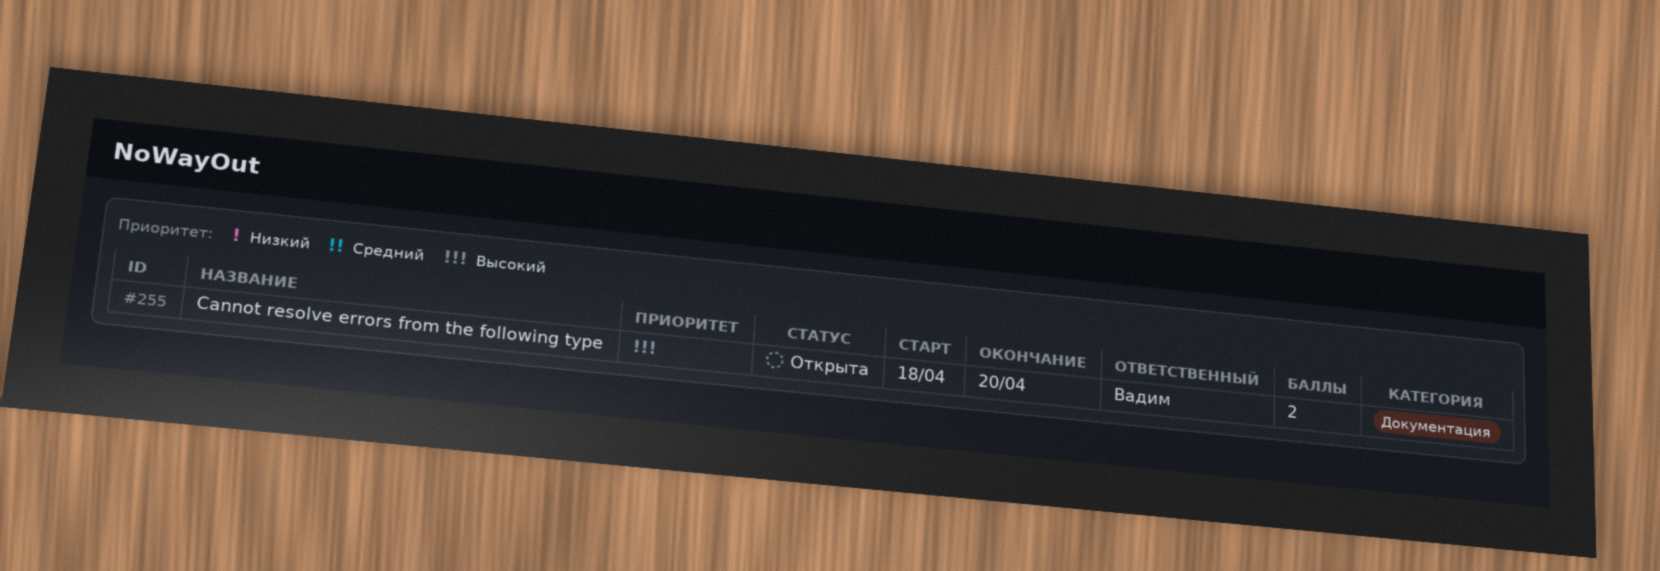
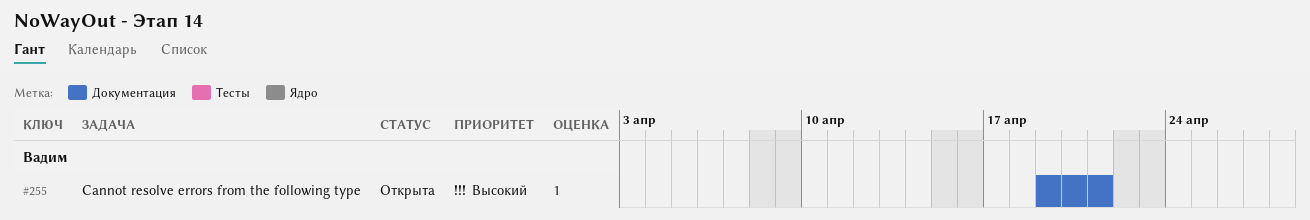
#255, estimate: 2 -> 1
#255, start: Apr 18 -> Apr 19
#255, due: Apr 20 -> Apr 21

